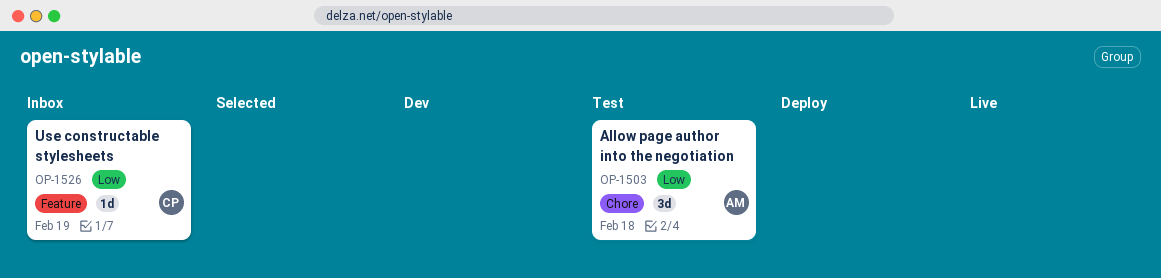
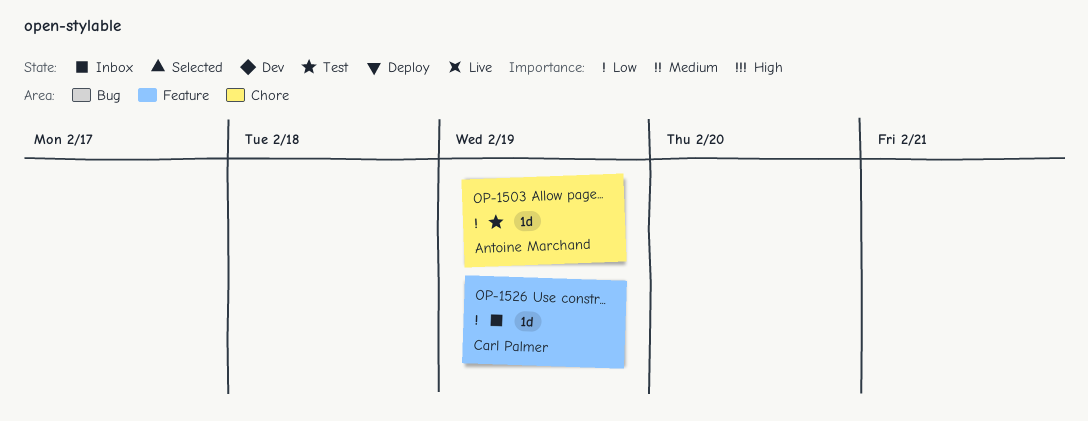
OP-1503, estimate: 3d -> 1d
OP-1503, due: Feb 18 -> Feb 19

